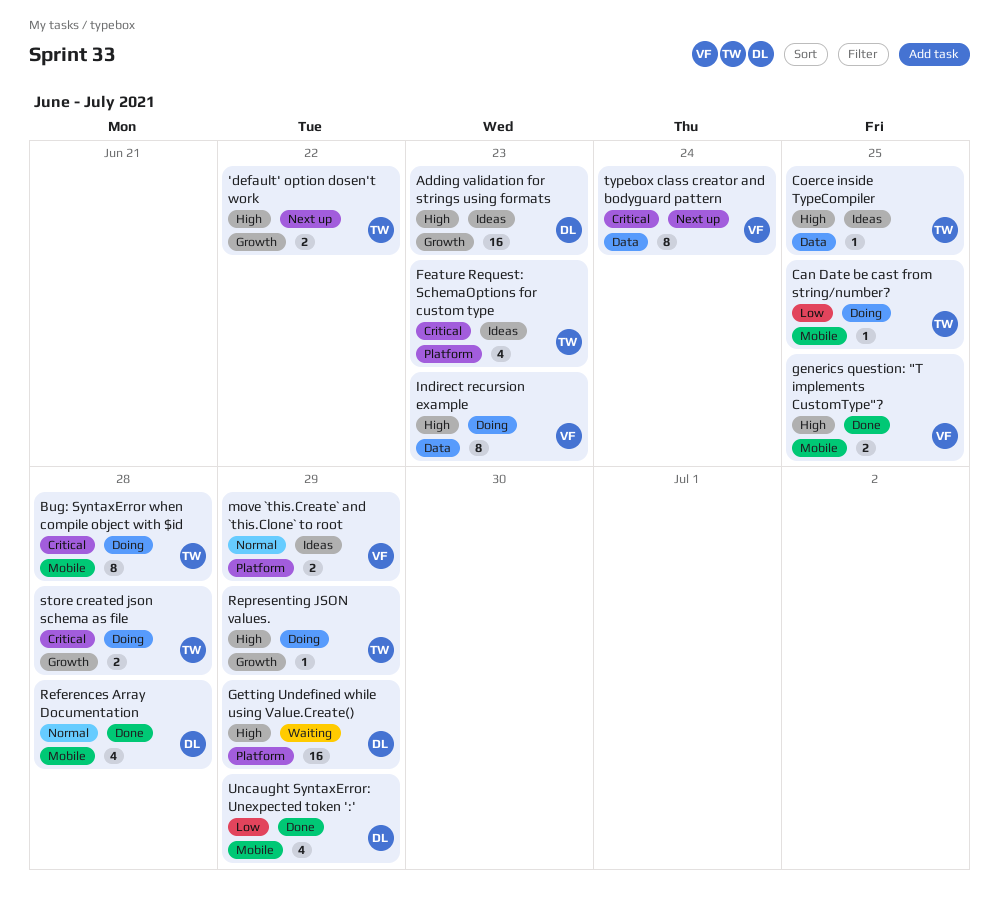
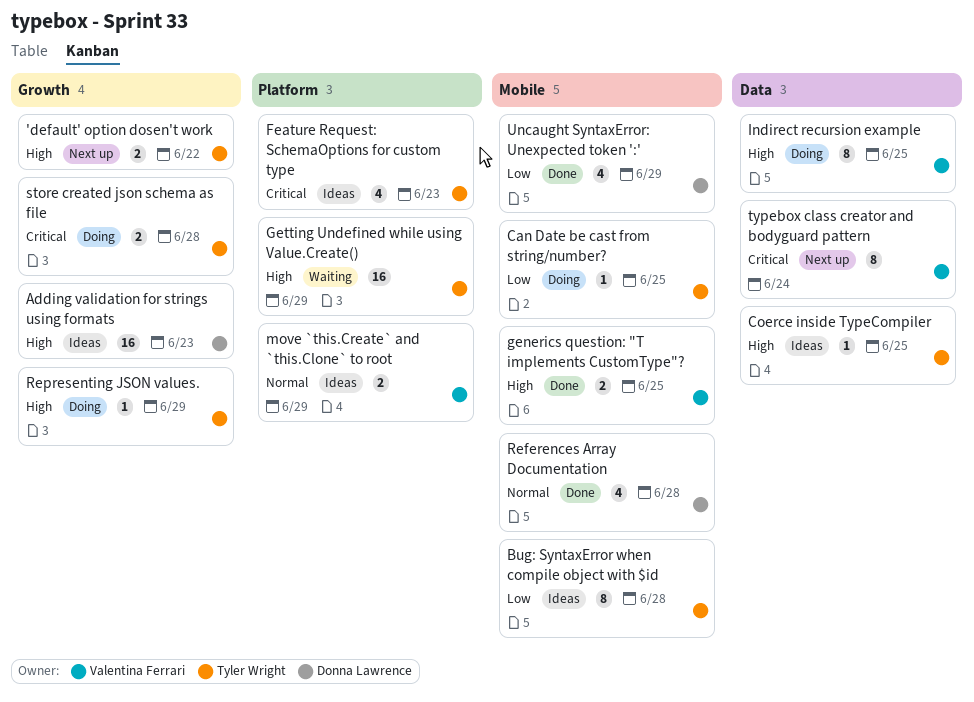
Bug: SyntaxError when compile object with $id, status: Doing -> Ideas
Bug: SyntaxError when compile object with $id, priority: Critical -> Low
Getting Undefined while using Value.Create(), owner: Donna Lawrence -> Tyler Wright
Indirect recursion example, due: Jun 23 -> Jun 25

